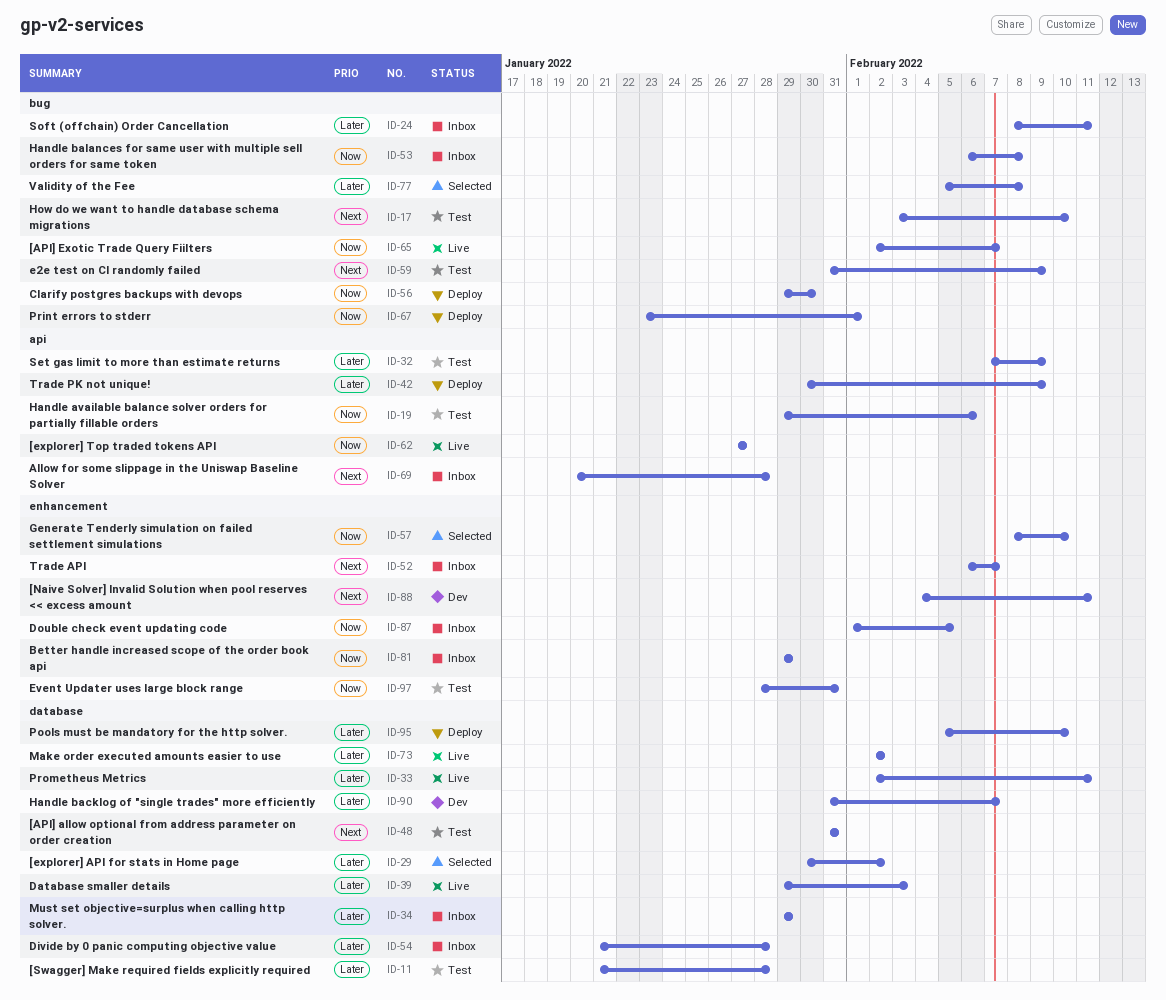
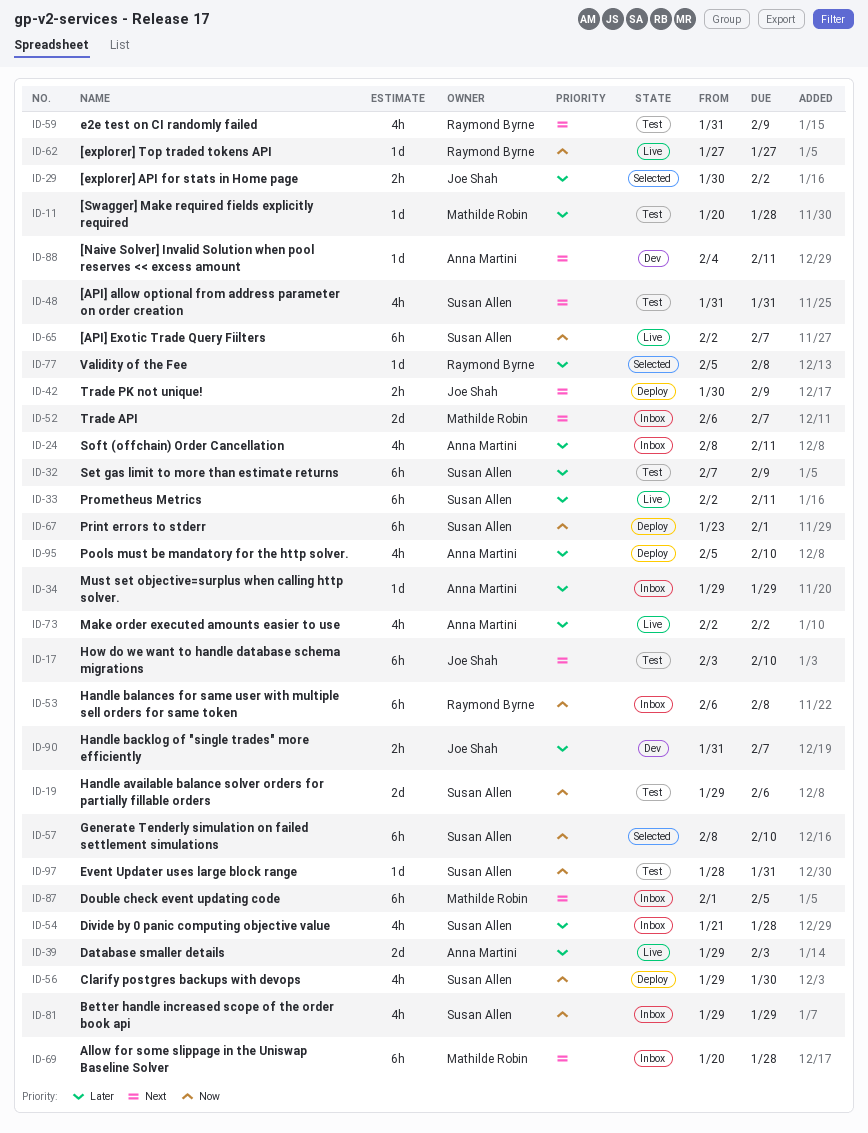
ID-11, start: Jan 21 -> Jan 20
ID-42, priority: Later -> Next
ID-87, priority: Now -> Next

